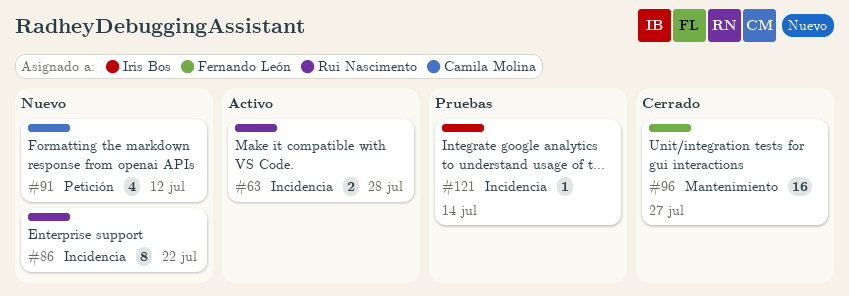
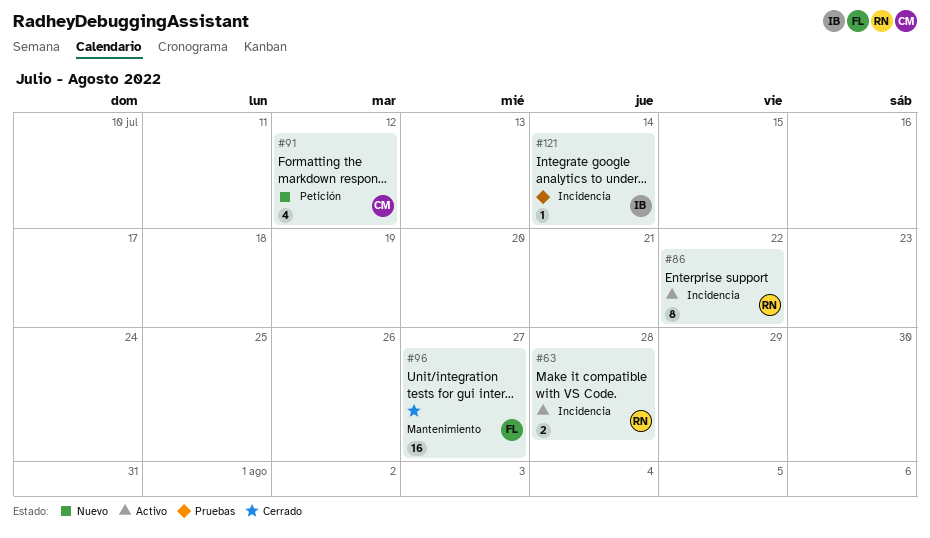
#86, status: Nuevo -> Activo

